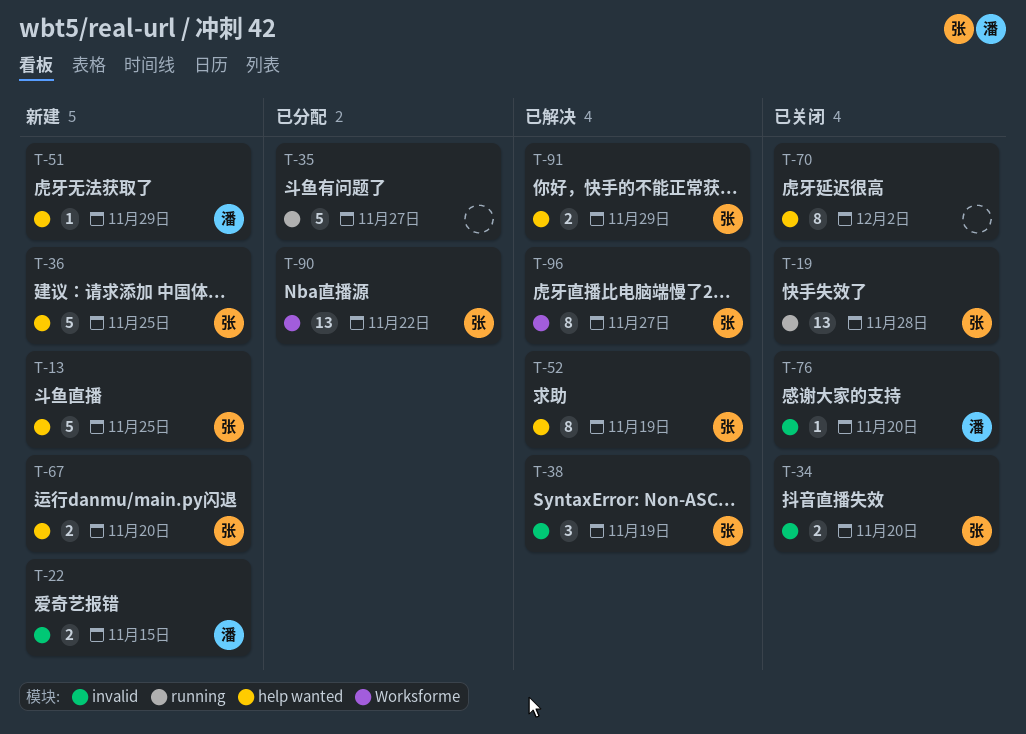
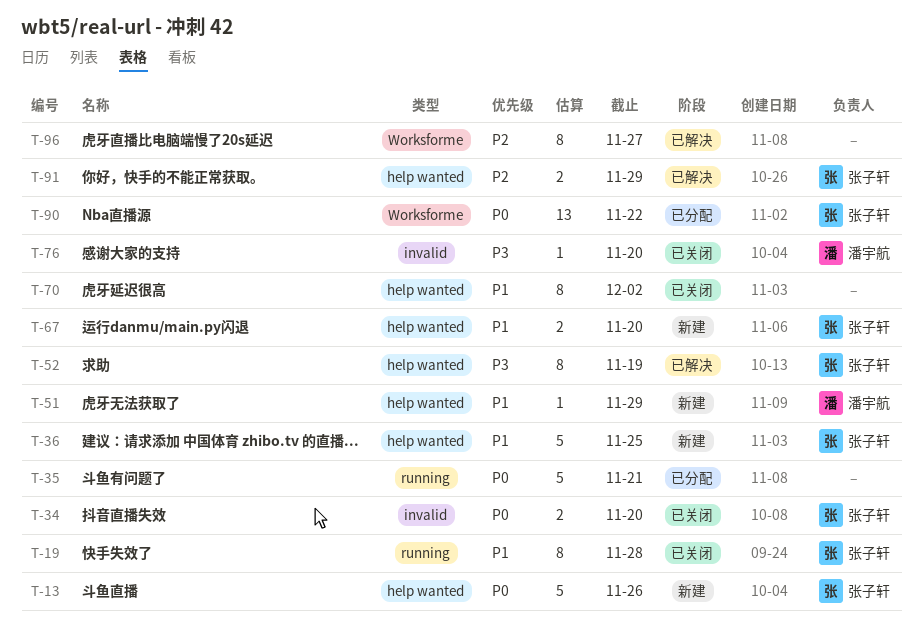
T-13, due: Nov 25 -> Nov 26
T-19, estimate: 13 -> 8
T-22: present -> none
T-35, due: Nov 27 -> Nov 21
T-38: present -> none
T-96, owner: 张子轩 -> none

